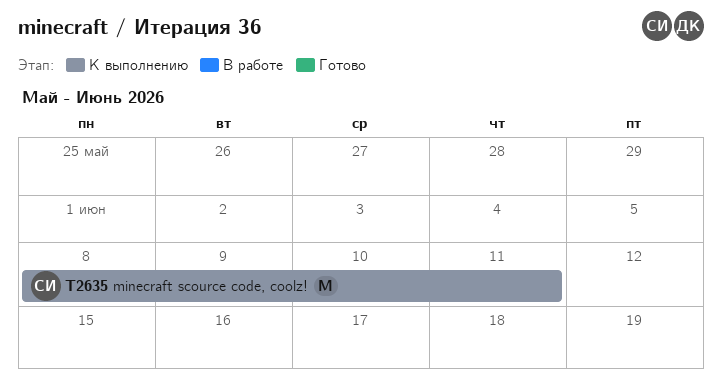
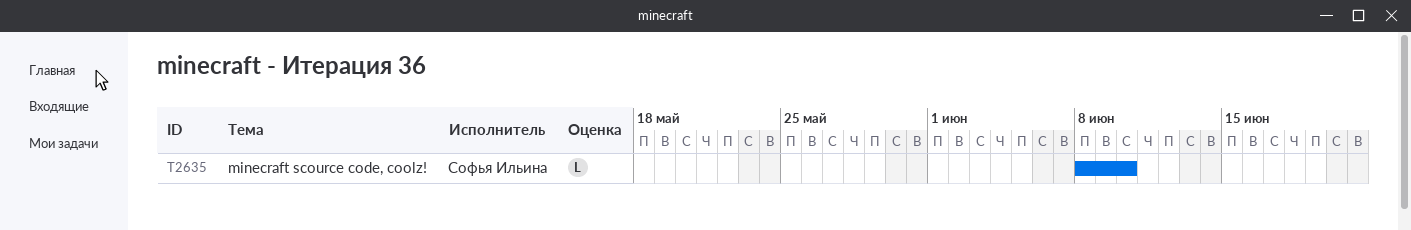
T2635, estimate: M -> L
T2635, due: Jun 11 -> Jun 10

